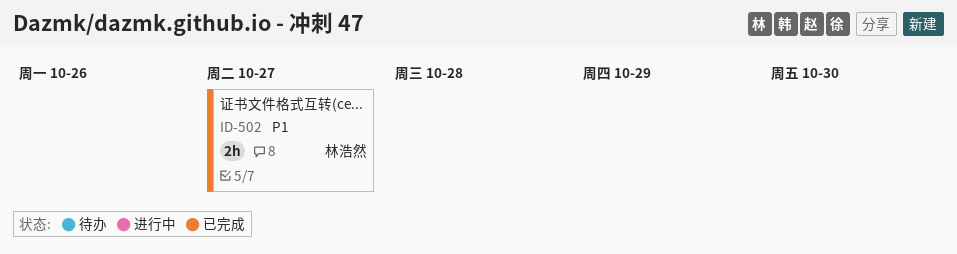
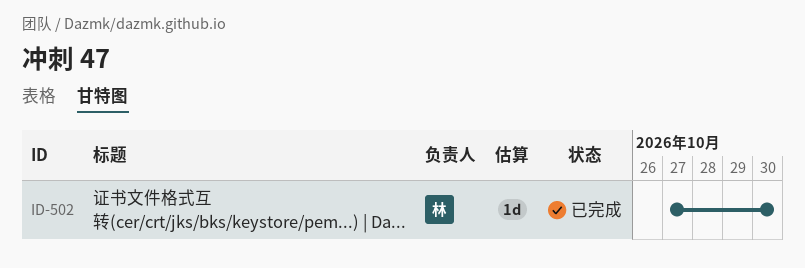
ID-502, estimate: 2h -> 1d
ID-502, due: Oct 27 -> Oct 30

